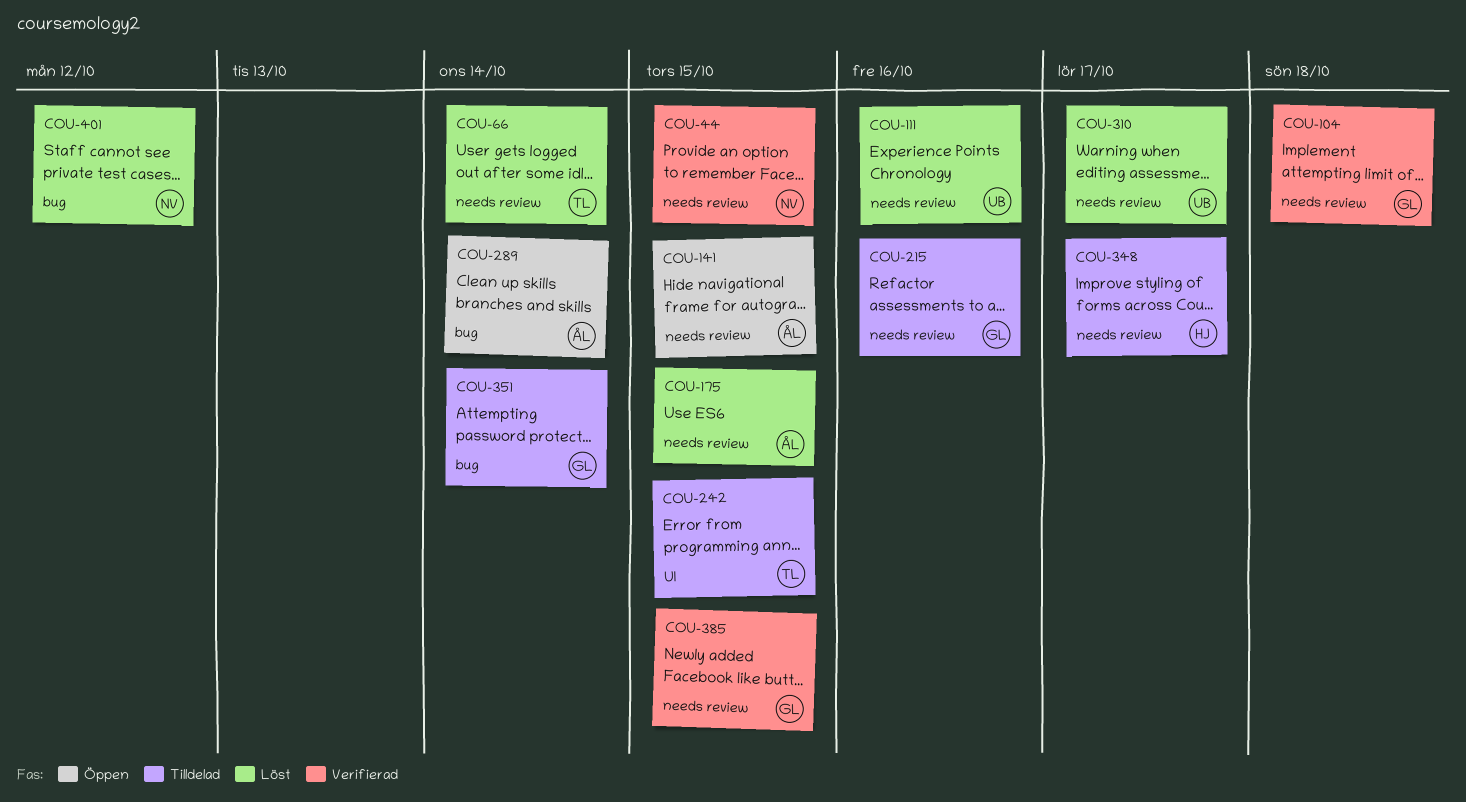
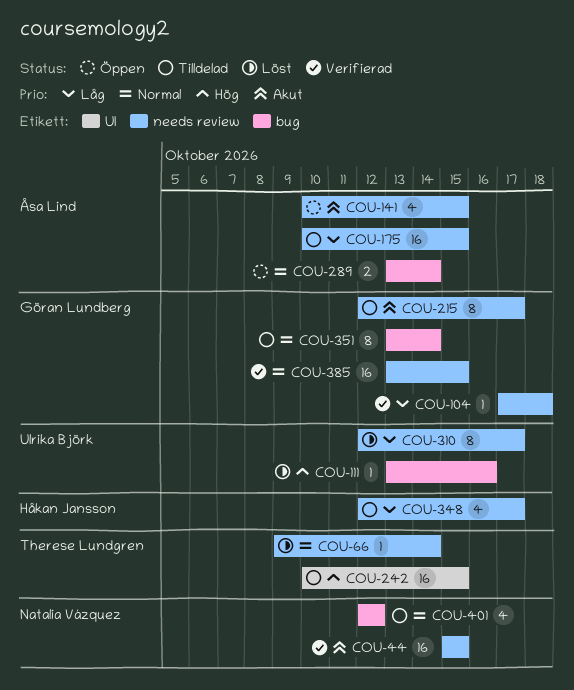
COU-111, label: needs review -> bug
COU-175, status: Löst -> Tilldelad
COU-215, due: Oct 16 -> Oct 17
COU-401, status: Löst -> Tilldelad

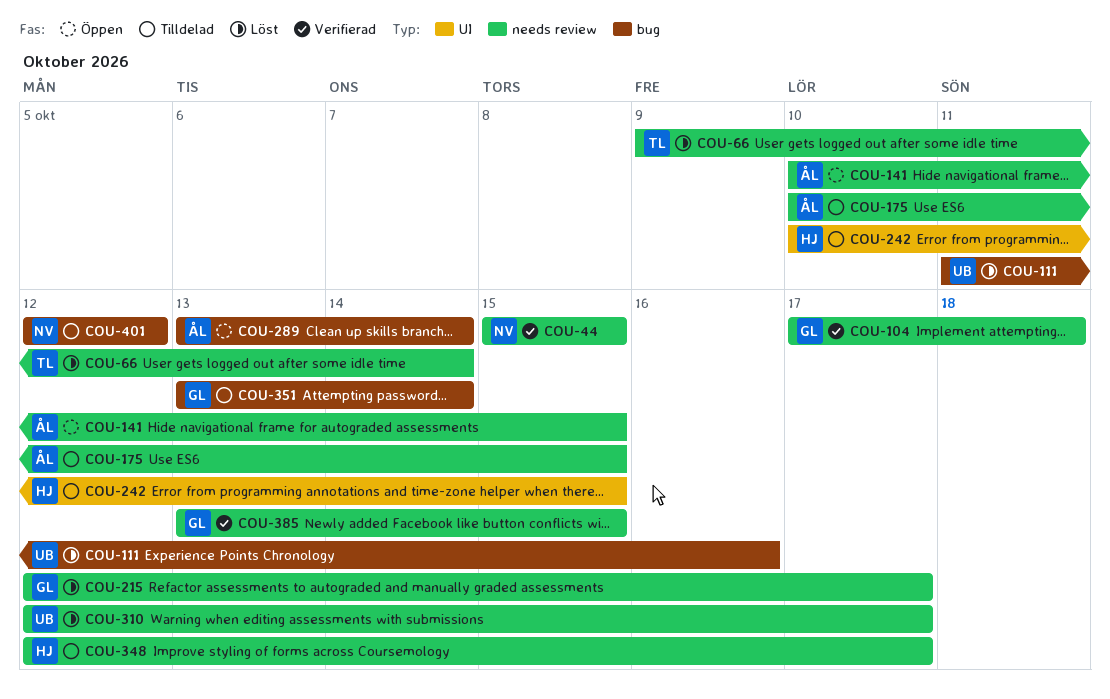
COU-111, start: Oct 13 -> Oct 11
COU-215, status: Tilldelad -> Löst
COU-242, owner: Therese Lundgren -> Håkan Jansson

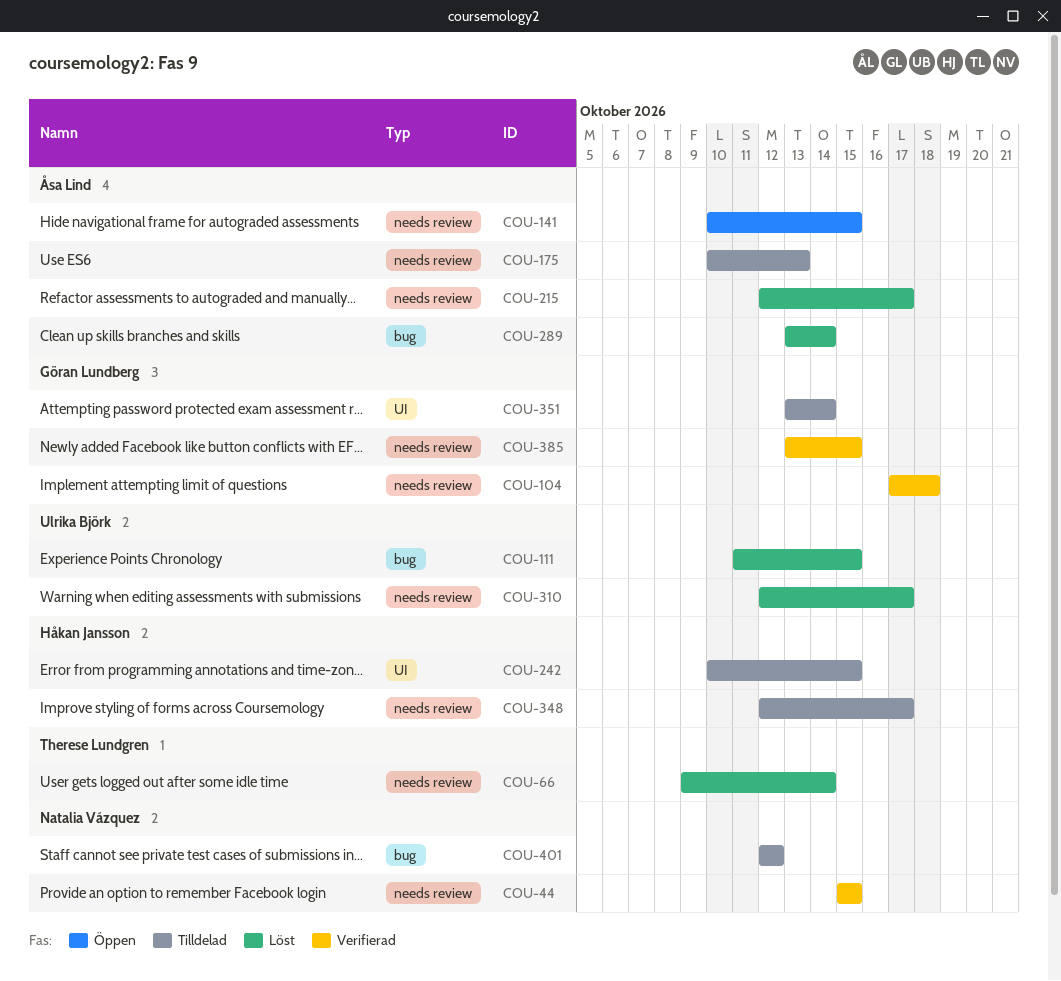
COU-111, due: Oct 16 -> Oct 15
COU-175, due: Oct 15 -> Oct 13
COU-215, owner: Göran Lundberg -> Åsa Lind
COU-289, status: Öppen -> Löst
COU-351, label: bug -> UI

